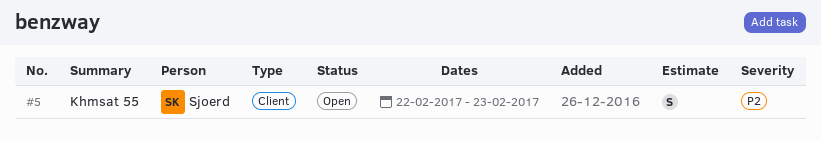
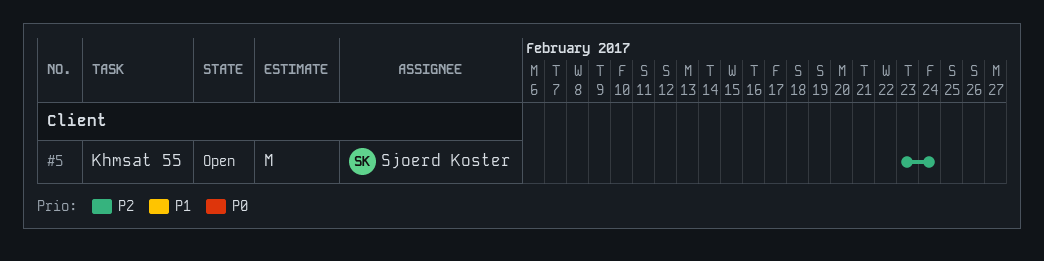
#5, estimate: S -> M
#5, start: Feb 22 -> Feb 23
#5, due: Feb 23 -> Feb 24

